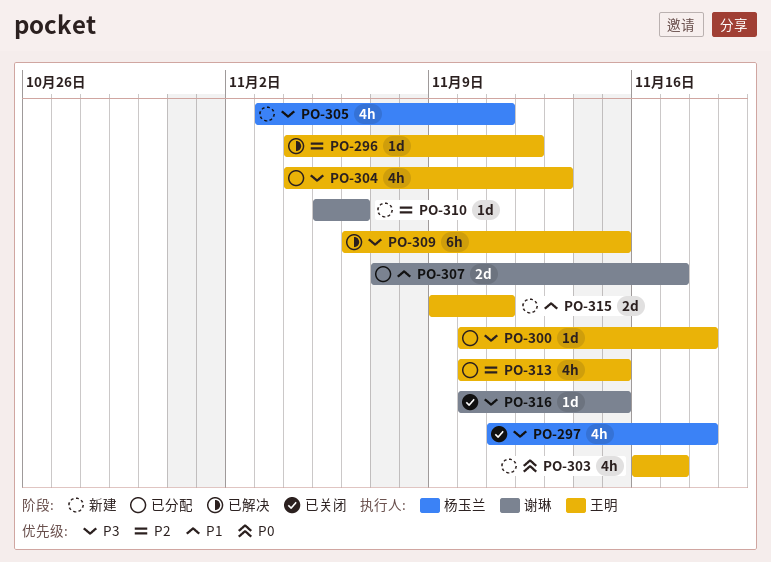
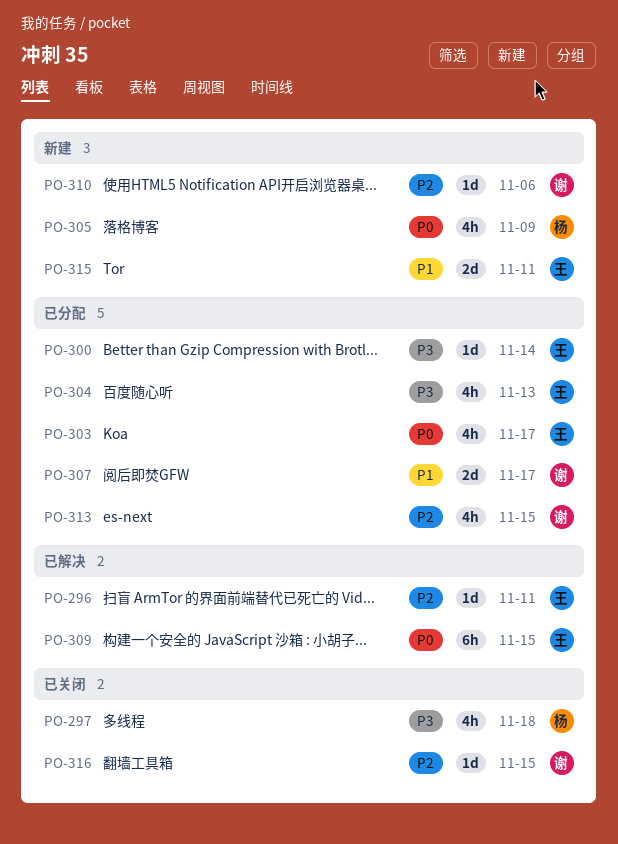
PO-296, due: Nov 12 -> Nov 11
PO-300, due: Nov 18 -> Nov 14
PO-303, status: 新建 -> 已分配
PO-305, priority: P3 -> P0
PO-305, due: Nov 11 -> Nov 9
PO-309, priority: P3 -> P0
PO-313, owner: 王明 -> 谢琳
PO-316, priority: P3 -> P2

